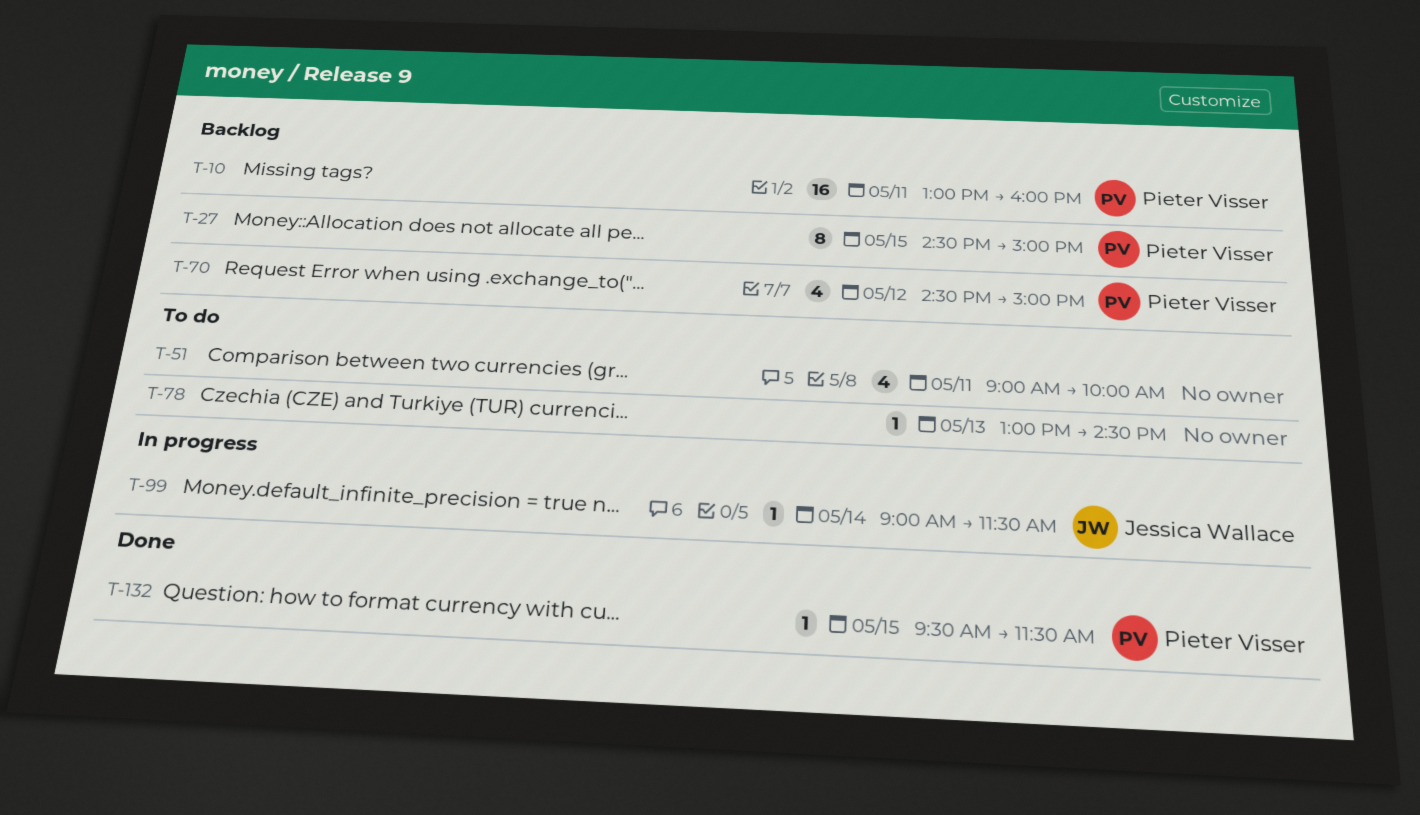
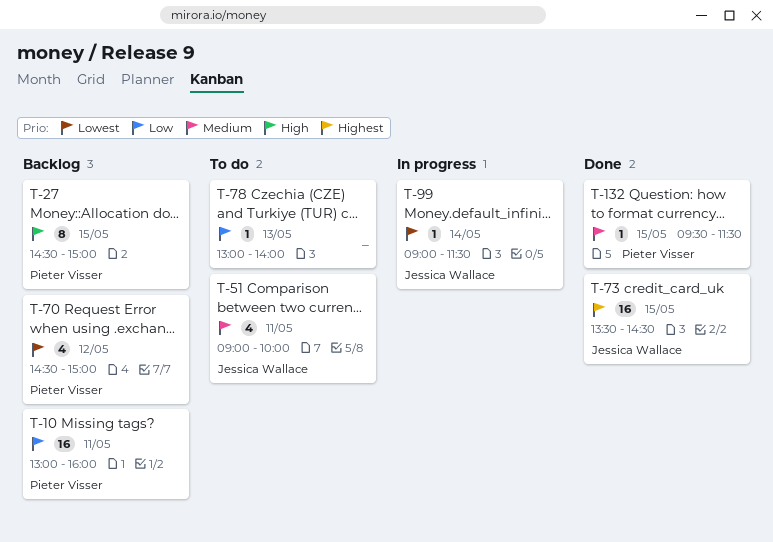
T-51, owner: none -> Jessica Wallace
T-73: none -> present
T-78, ends: 14:30 -> 14:00

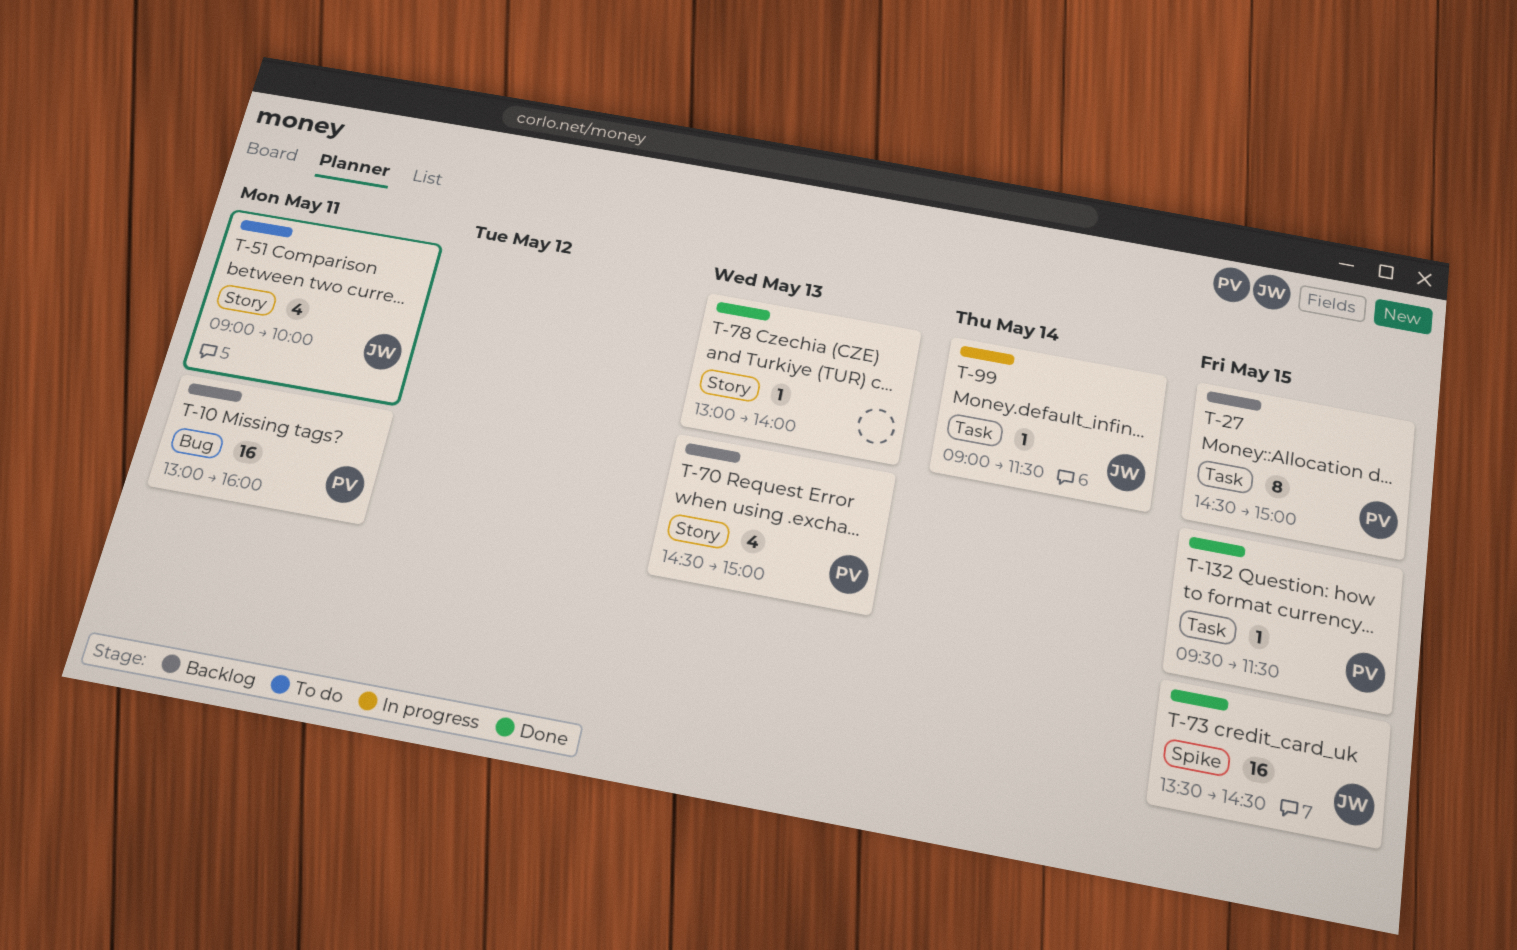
T-70, day: May 12 -> May 13
T-78, status: To do -> Done

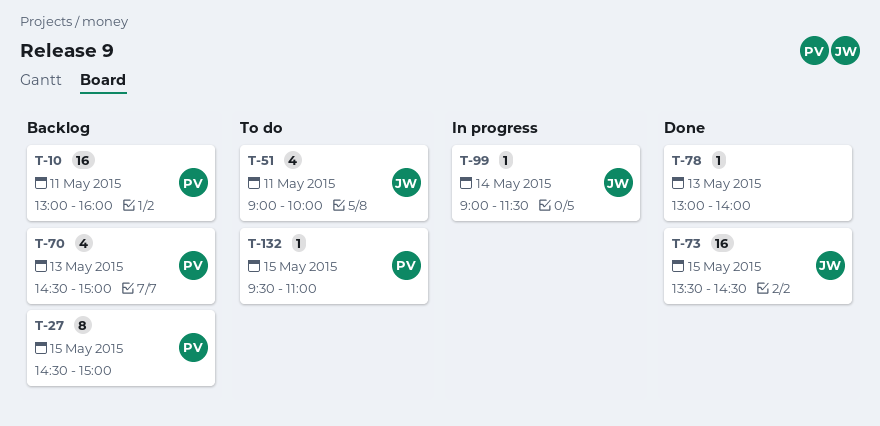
T-132, status: Done -> To do
T-132, ends: 11:30 -> 11:00

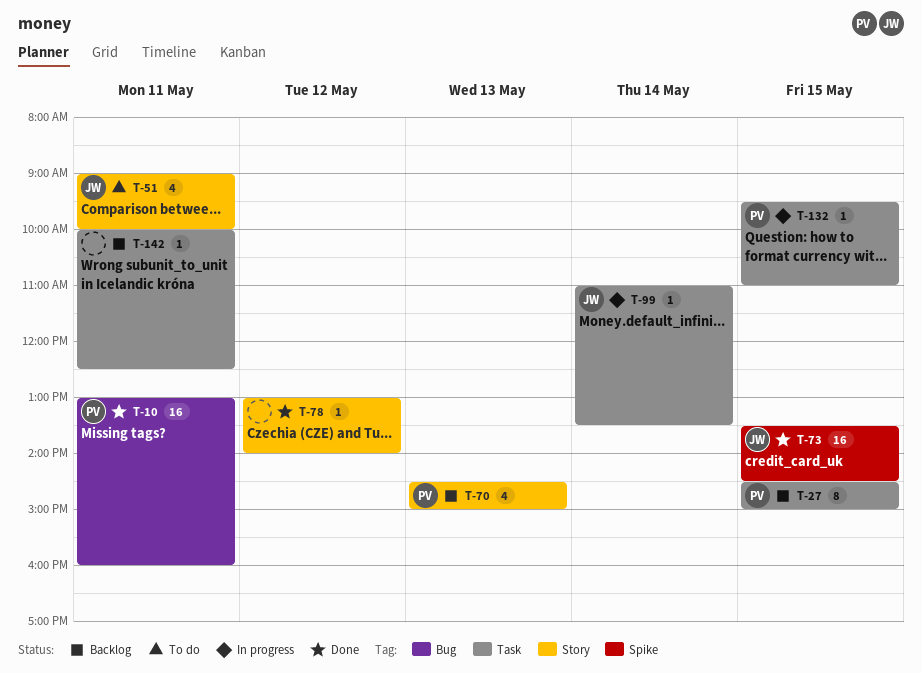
T-10, status: Backlog -> Done
T-78, day: May 13 -> May 12
T-99, begins: 09:00 -> 11:00
T-99, ends: 11:30 -> 13:30
T-132, status: To do -> In progress
T-142: none -> present

